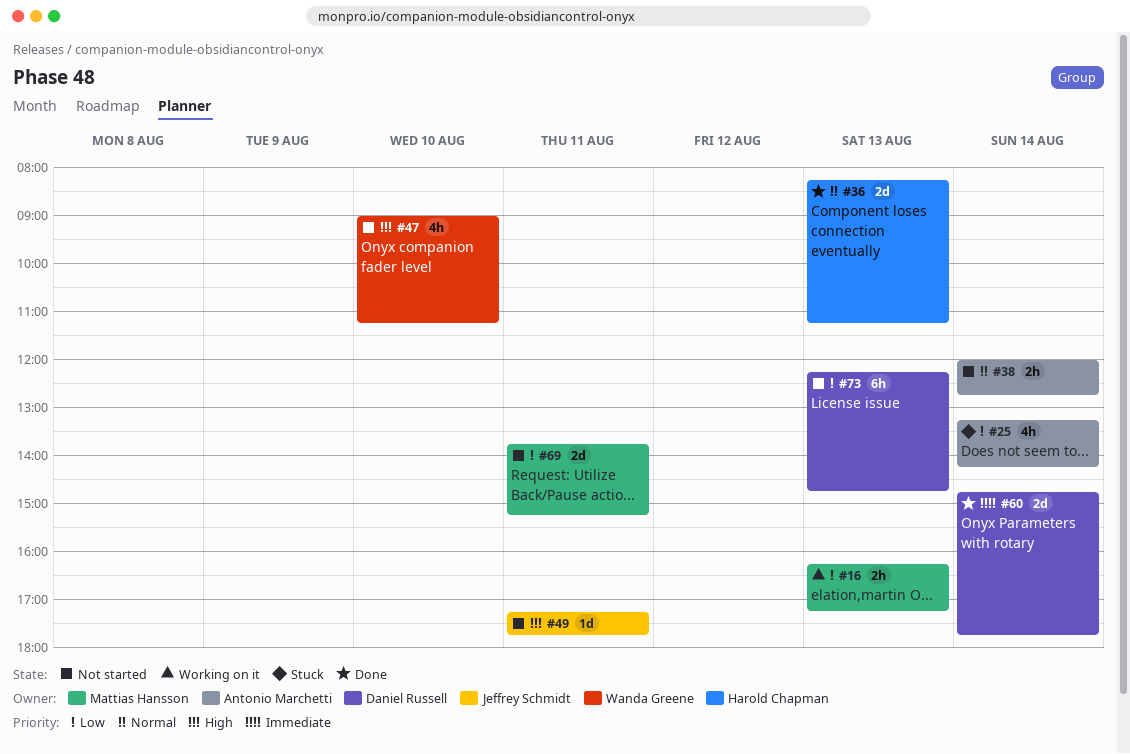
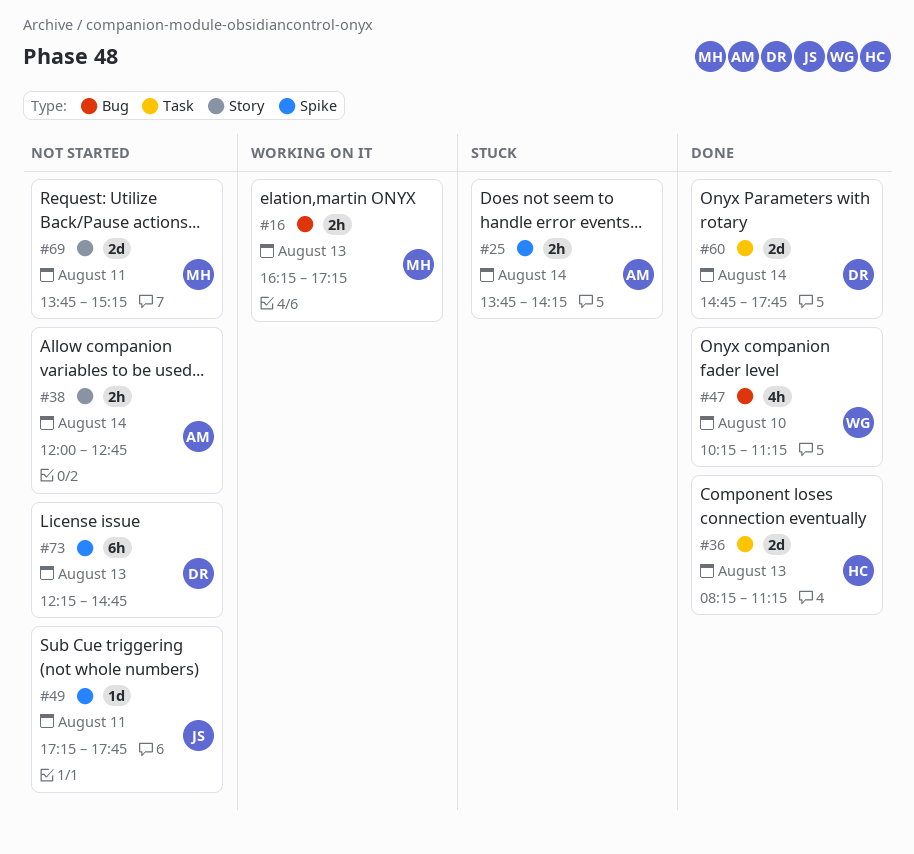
#25, estimate: 4h -> 2h
#25, begins: 13:15 -> 13:45
#47, status: Not started -> Done
#47, begins: 09:00 -> 10:15

